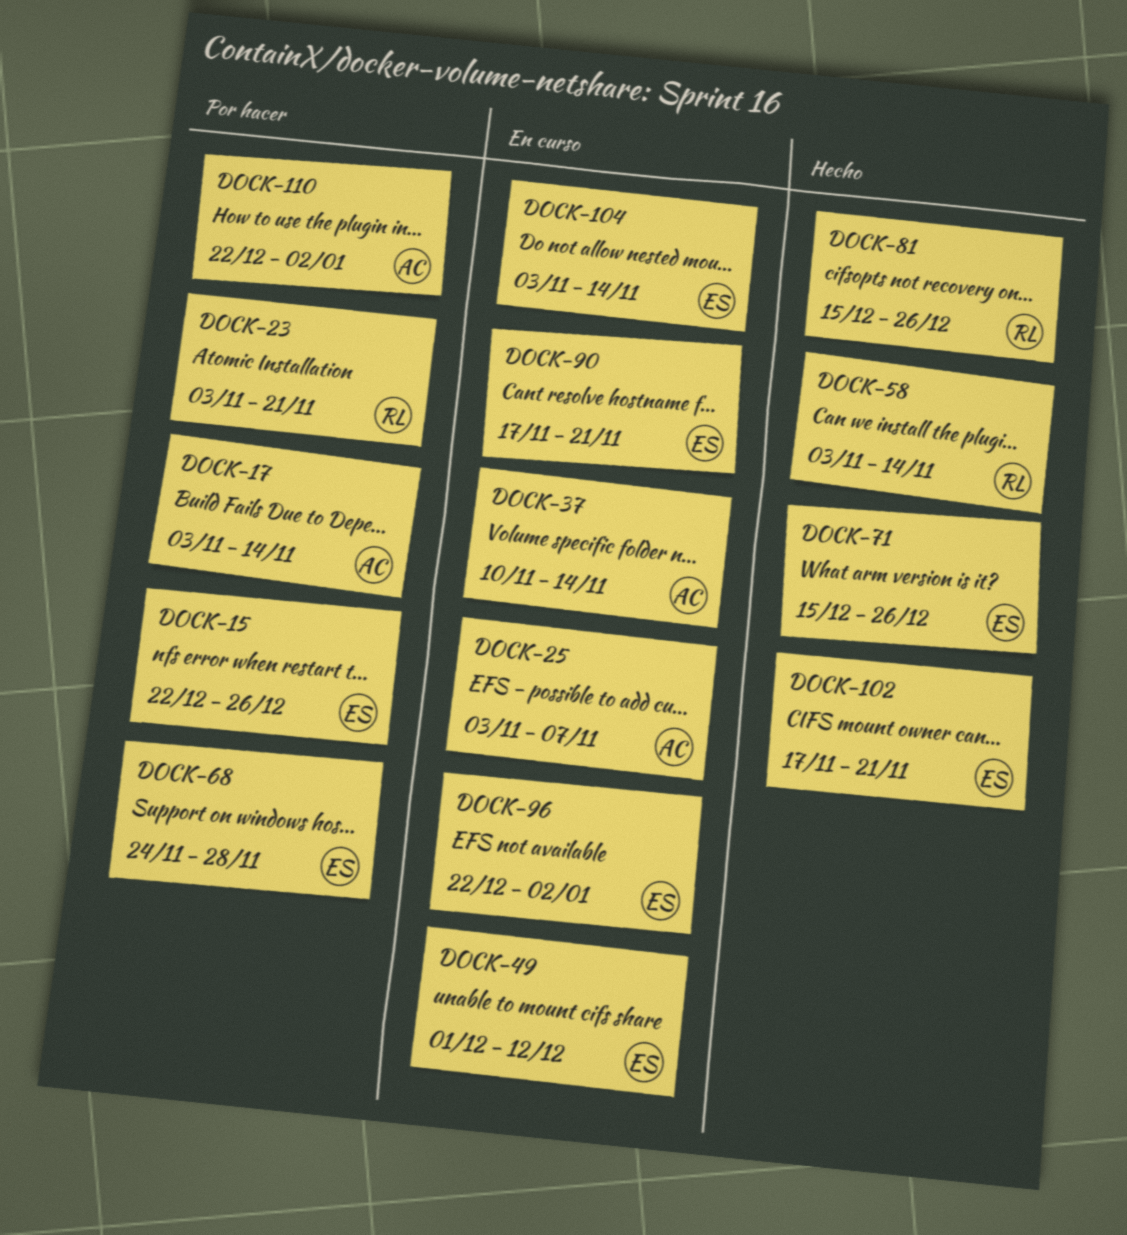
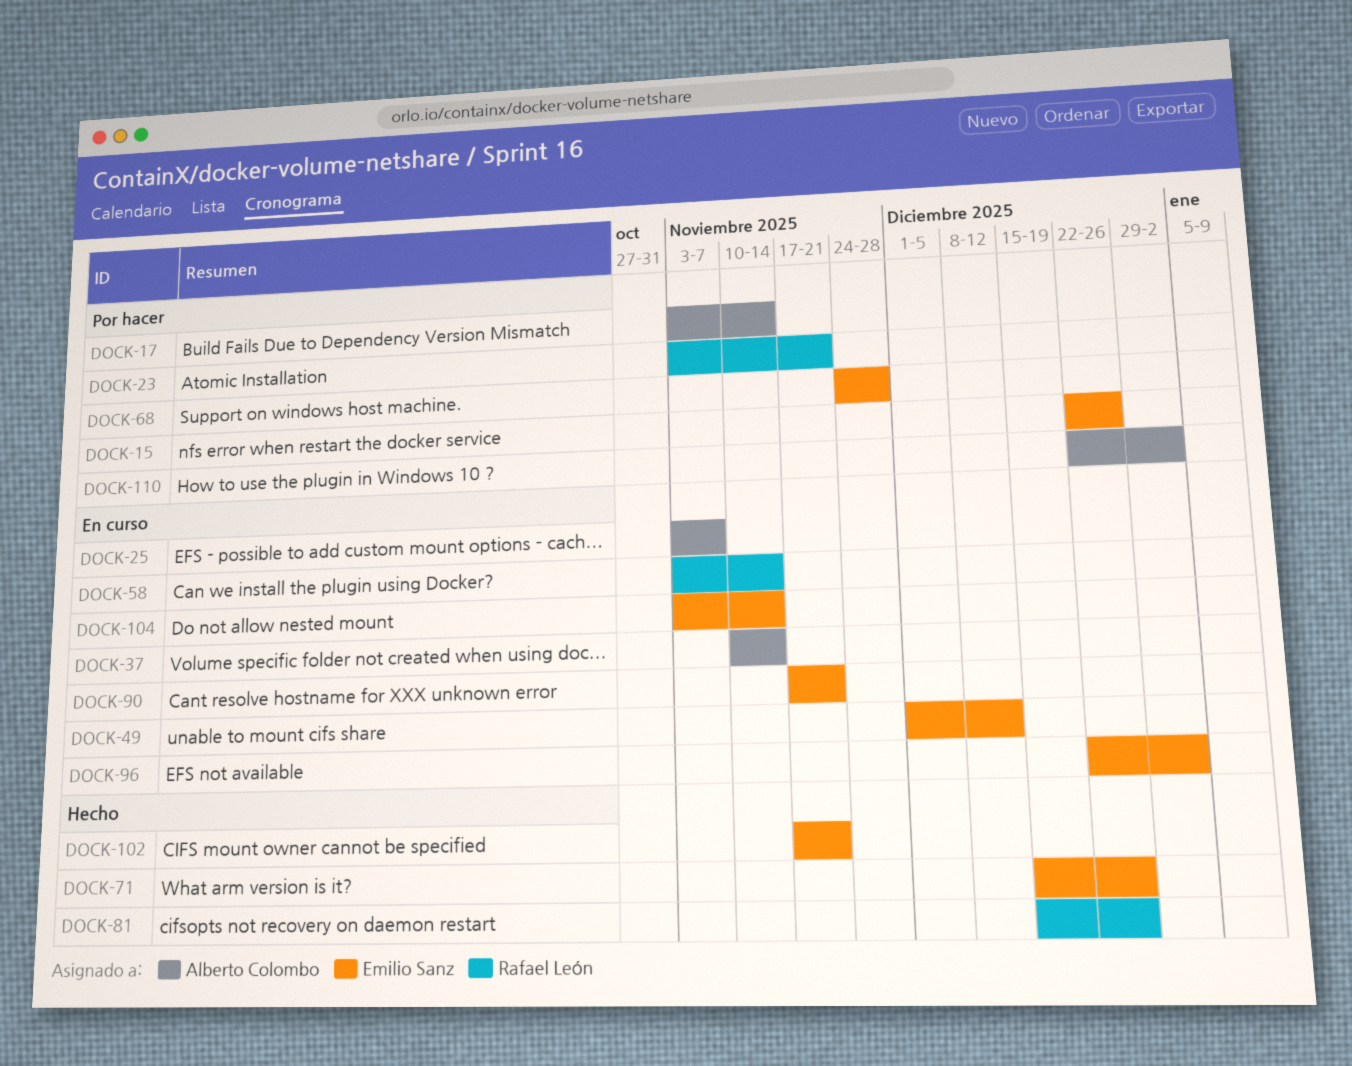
DOCK-58, status: Hecho -> En curso

